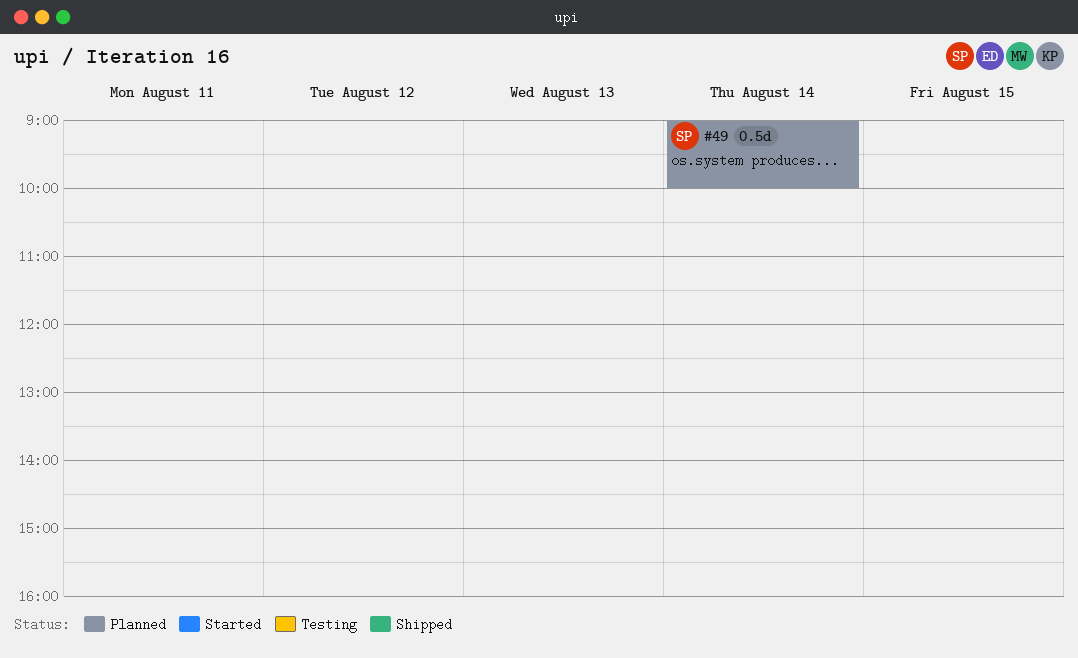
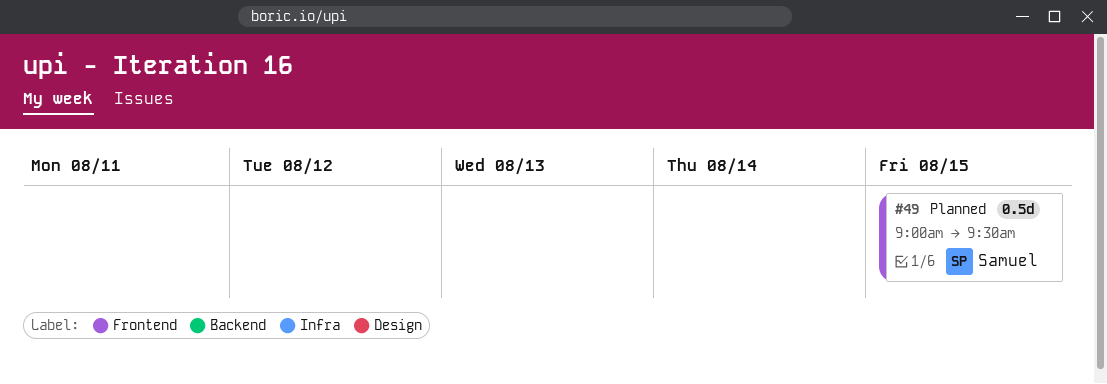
#49, day: Aug 14 -> Aug 15
#49, ends: 10:00 -> 09:30

